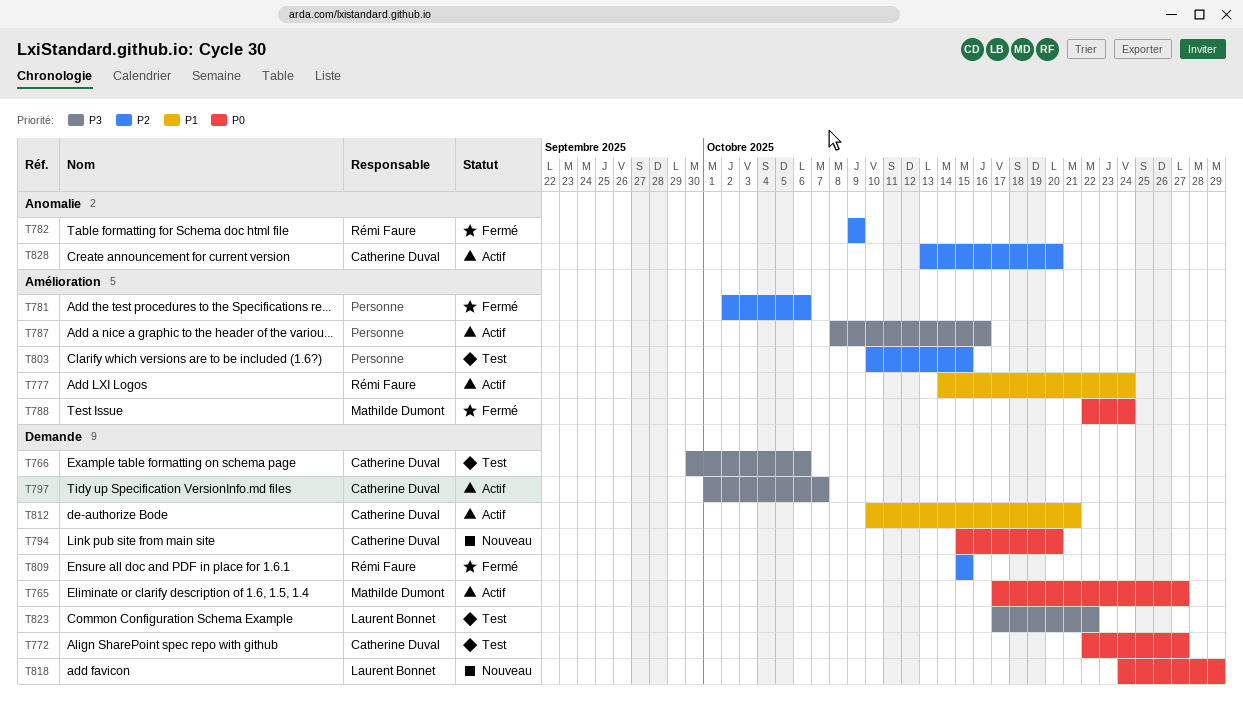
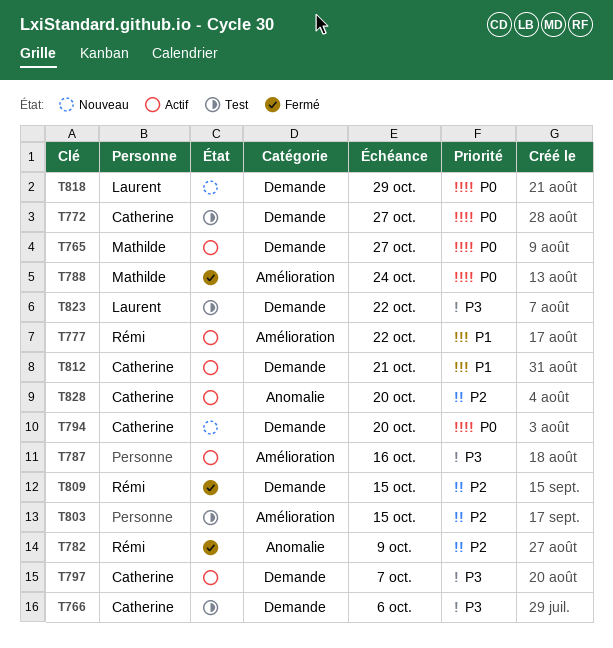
T777, due: Oct 24 -> Oct 22
T781: present -> none

